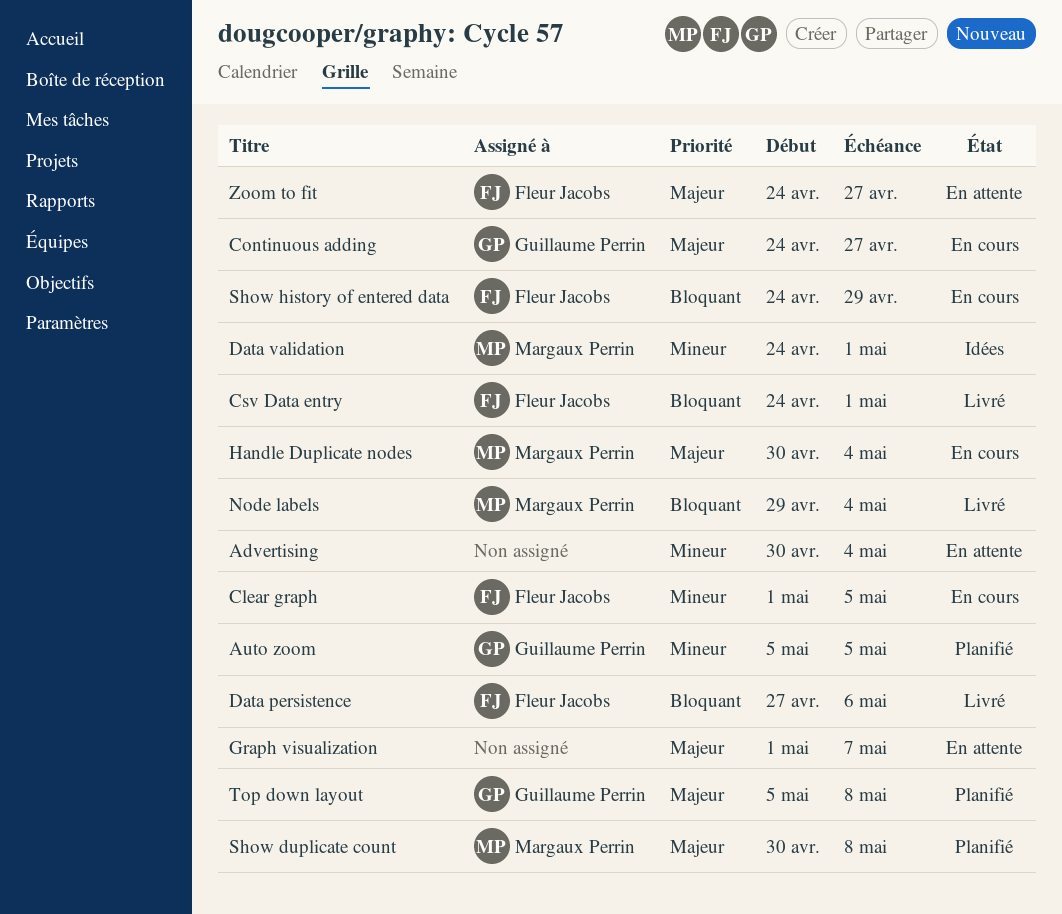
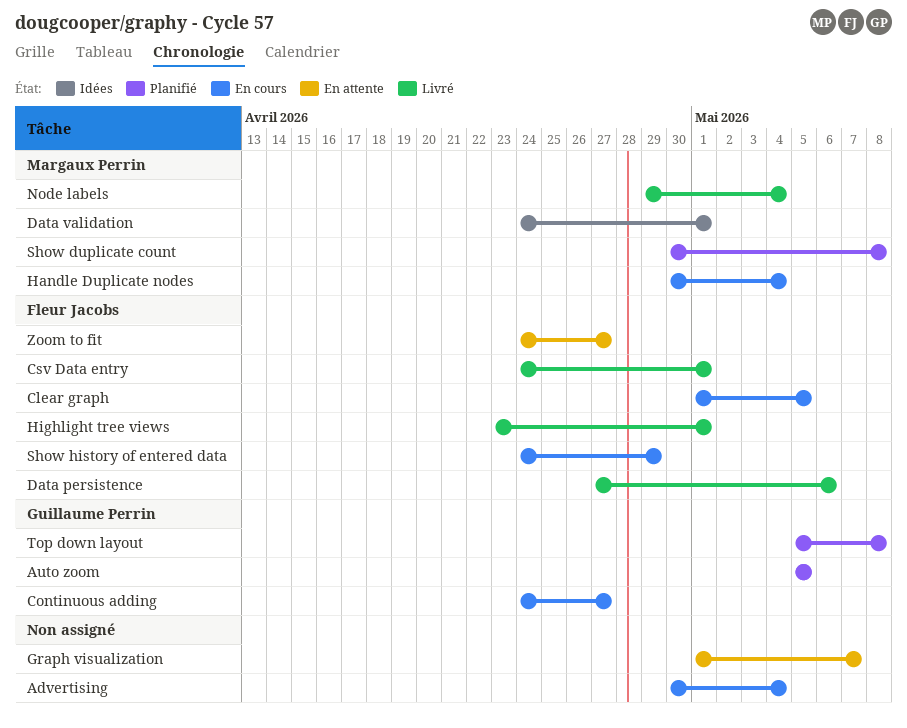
Advertising, status: En attente -> En cours
Highlight tree views: none -> present

